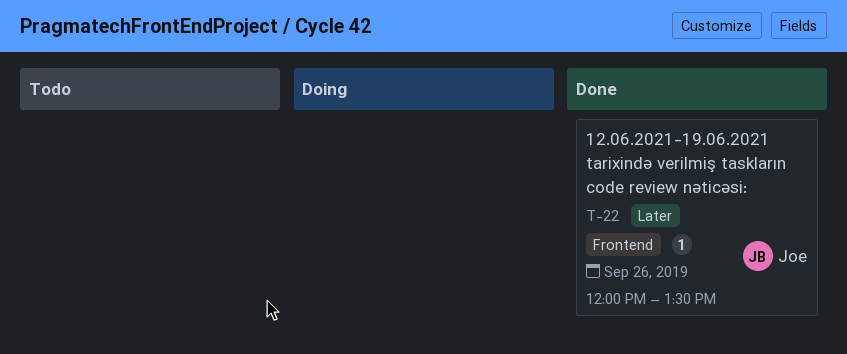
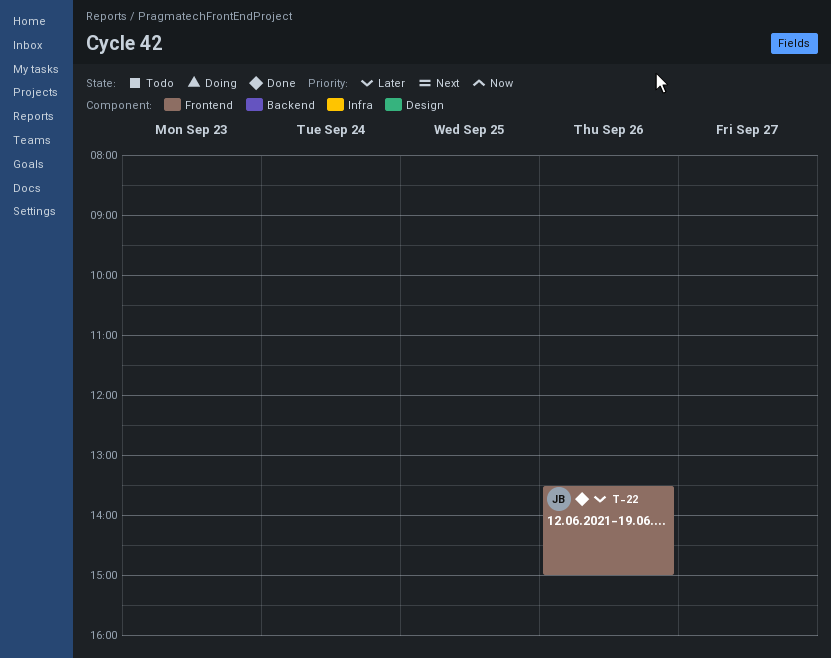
T-22, begins: 12:00 -> 13:30
T-22, ends: 13:30 -> 15:00

